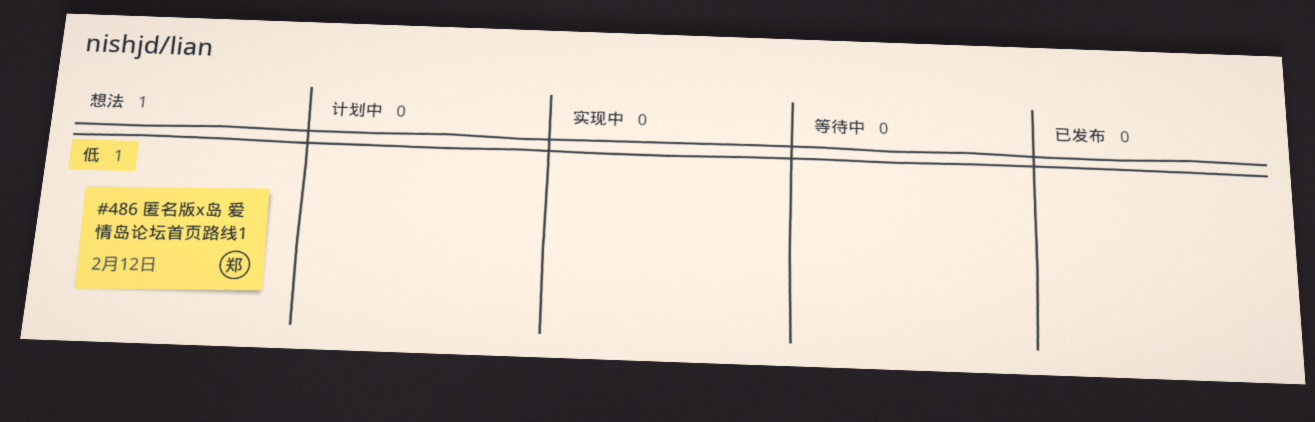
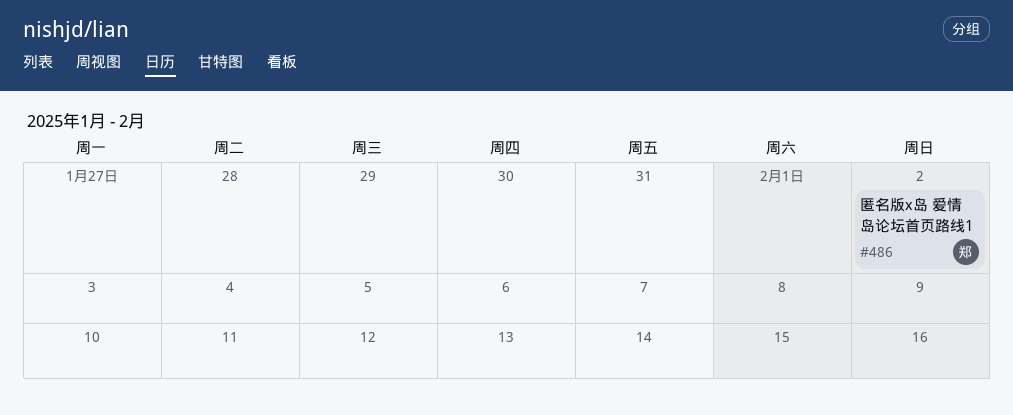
#486, due: Feb 12 -> Feb 2

